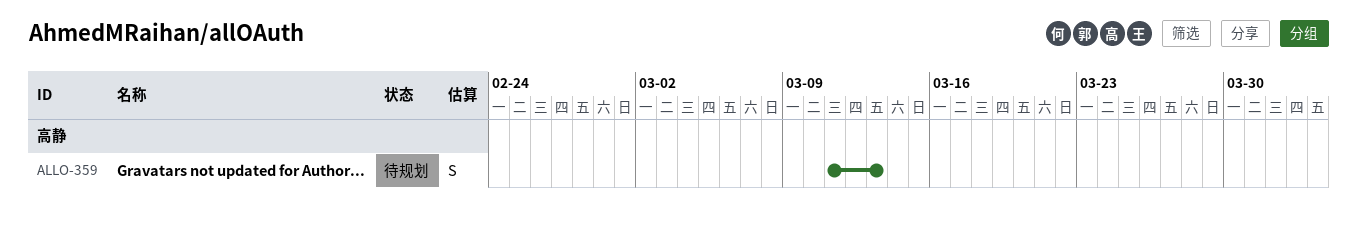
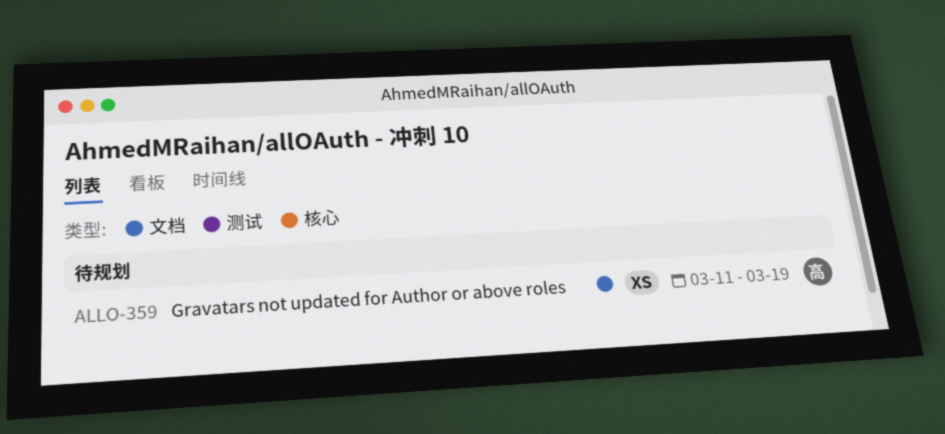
ALLO-359, estimate: S -> XS
ALLO-359, due: Mar 13 -> Mar 19

